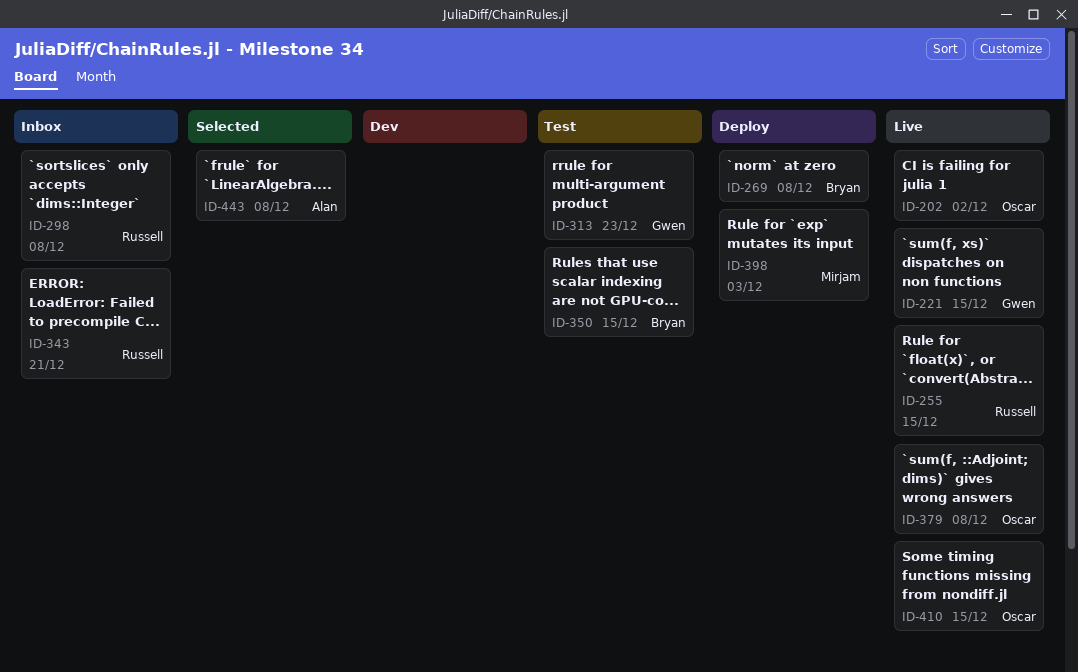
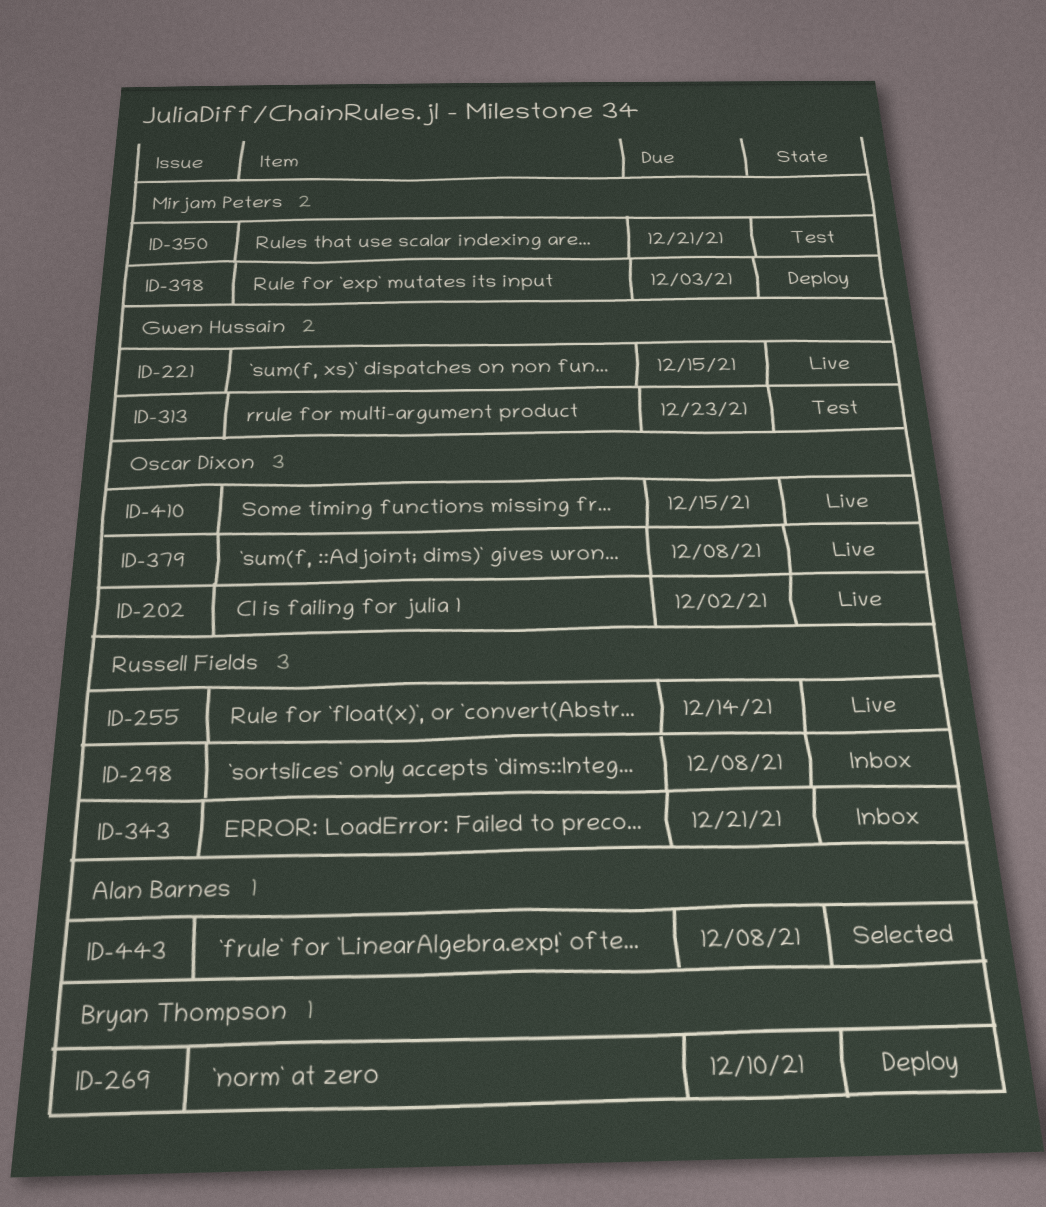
ID-255, due: Dec 15 -> Dec 14
ID-269, due: Dec 8 -> Dec 10
ID-350, owner: Bryan Thompson -> Mirjam Peters
ID-350, due: Dec 15 -> Dec 21

